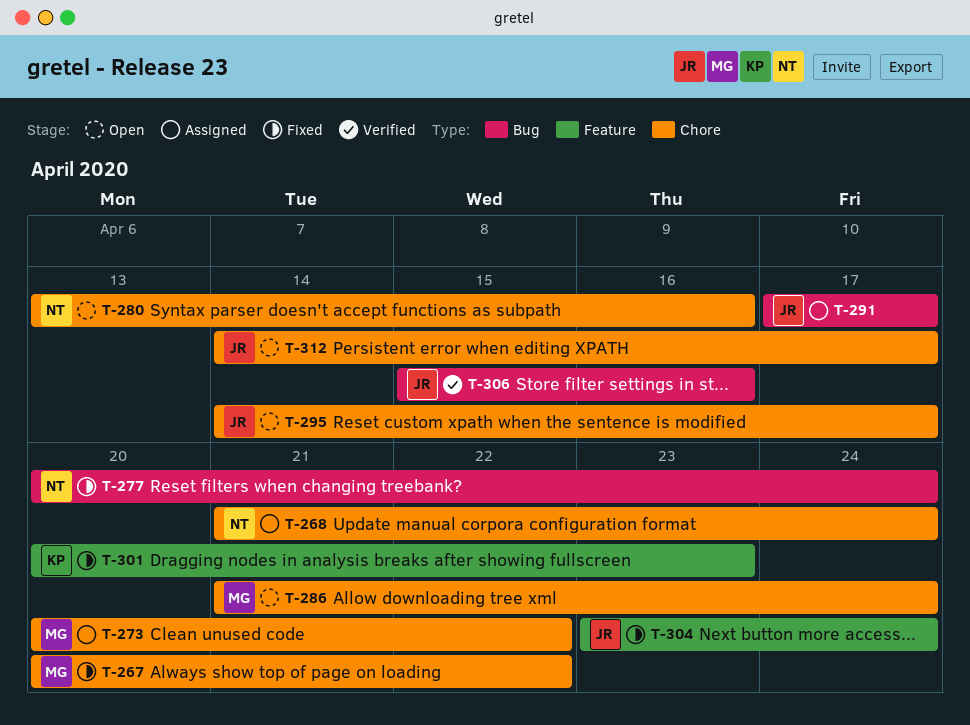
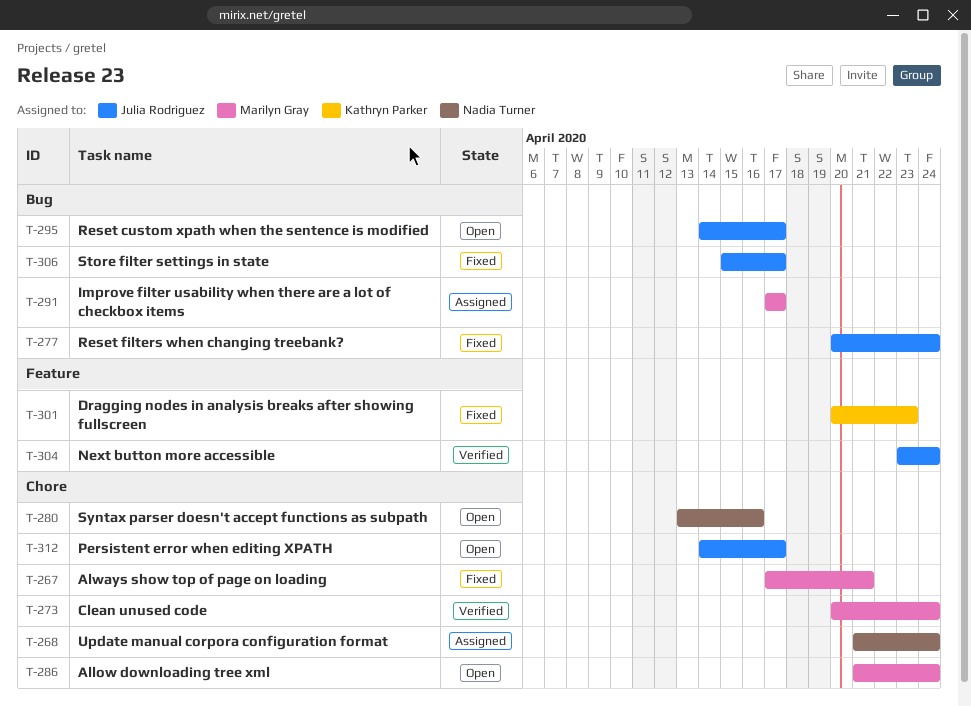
T-267, start: Apr 20 -> Apr 17
T-267, due: Apr 22 -> Apr 21
T-273, status: Assigned -> Verified
T-273, due: Apr 22 -> Apr 24
T-277, owner: Nadia Turner -> Julia Rodriguez
T-291, owner: Julia Rodriguez -> Marilyn Gray
T-295, label: Chore -> Bug
T-304, status: Fixed -> Verified
T-306, status: Verified -> Fixed
T-306, due: Apr 16 -> Apr 17

